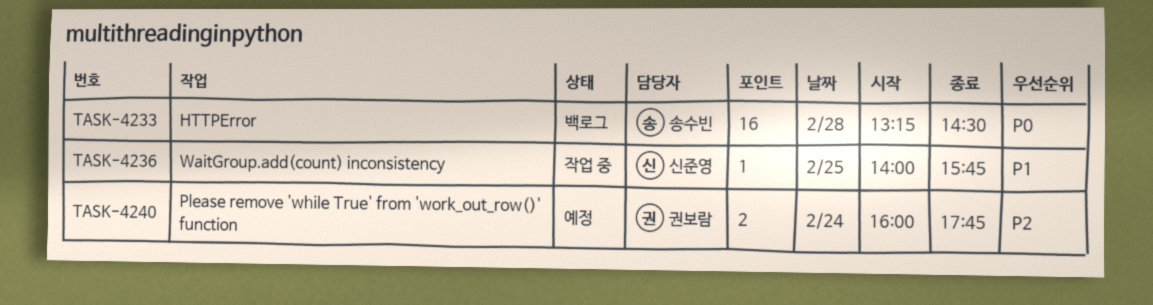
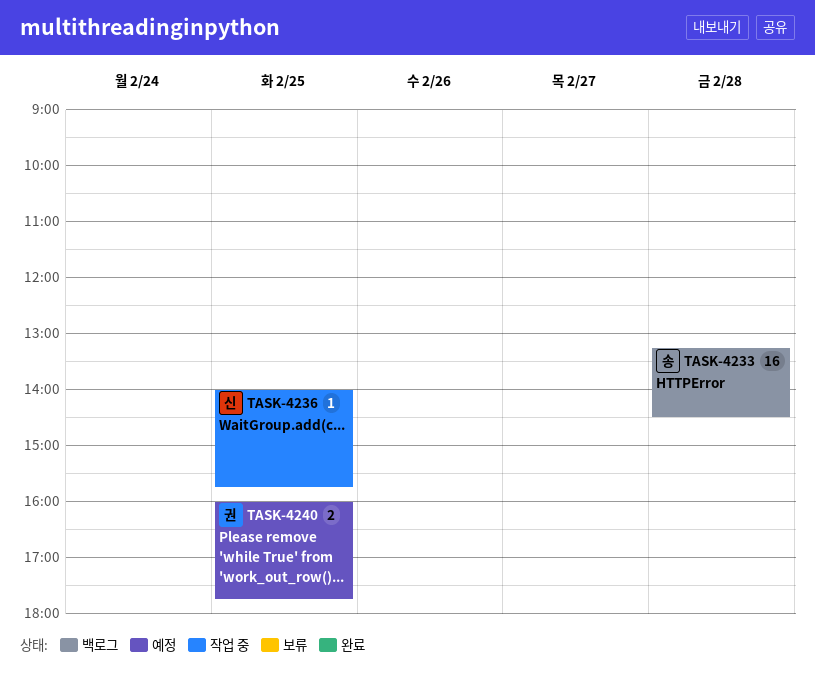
TASK-4240, day: Feb 24 -> Feb 25

